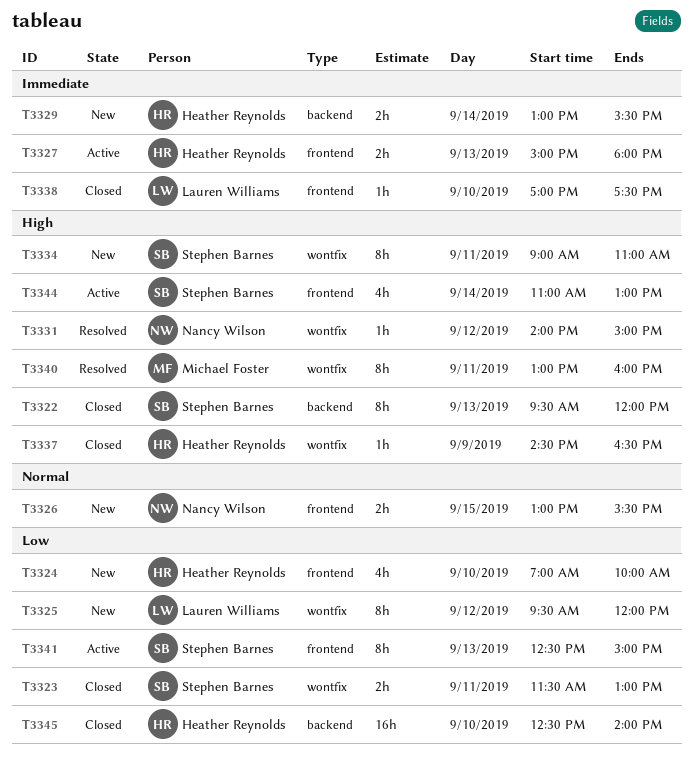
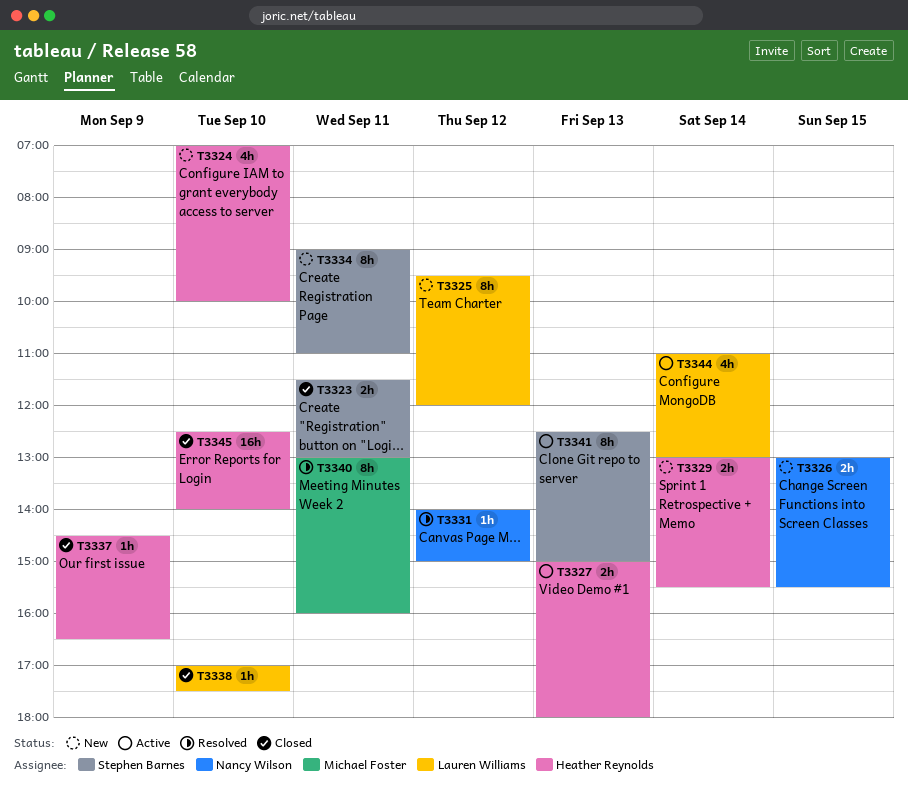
T3322: present -> none
T3344, owner: Stephen Barnes -> Lauren Williams

